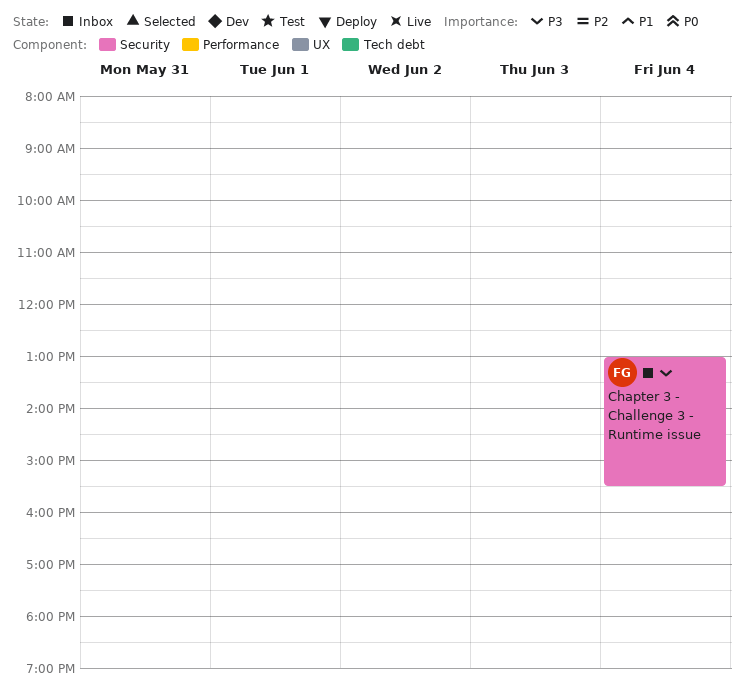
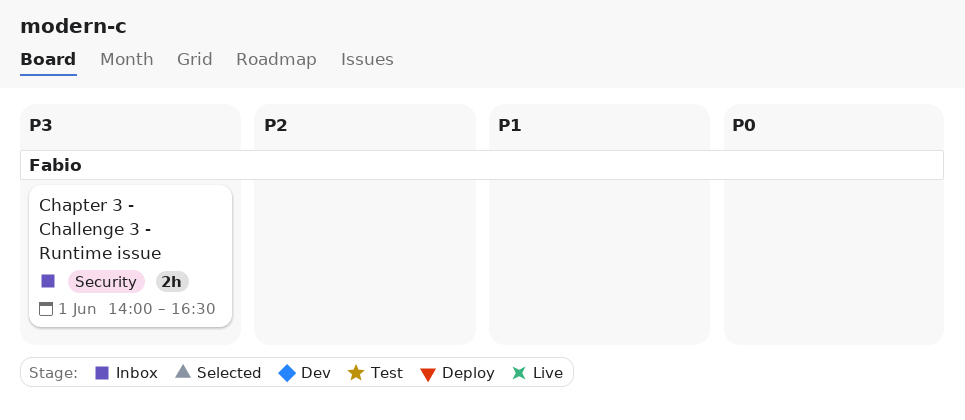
Chapter 3 - Challenge 3 - Runtime issue, day: Jun 4 -> Jun 1
Chapter 3 - Challenge 3 - Runtime issue, begins: 13:00 -> 14:00
Chapter 3 - Challenge 3 - Runtime issue, ends: 15:30 -> 16:30

